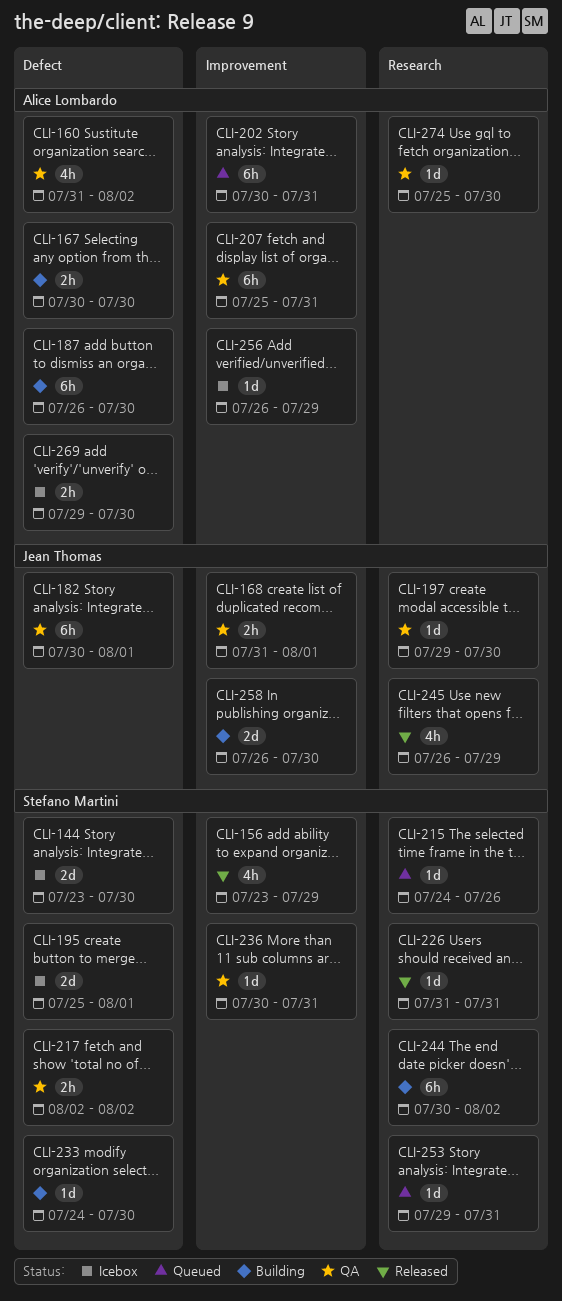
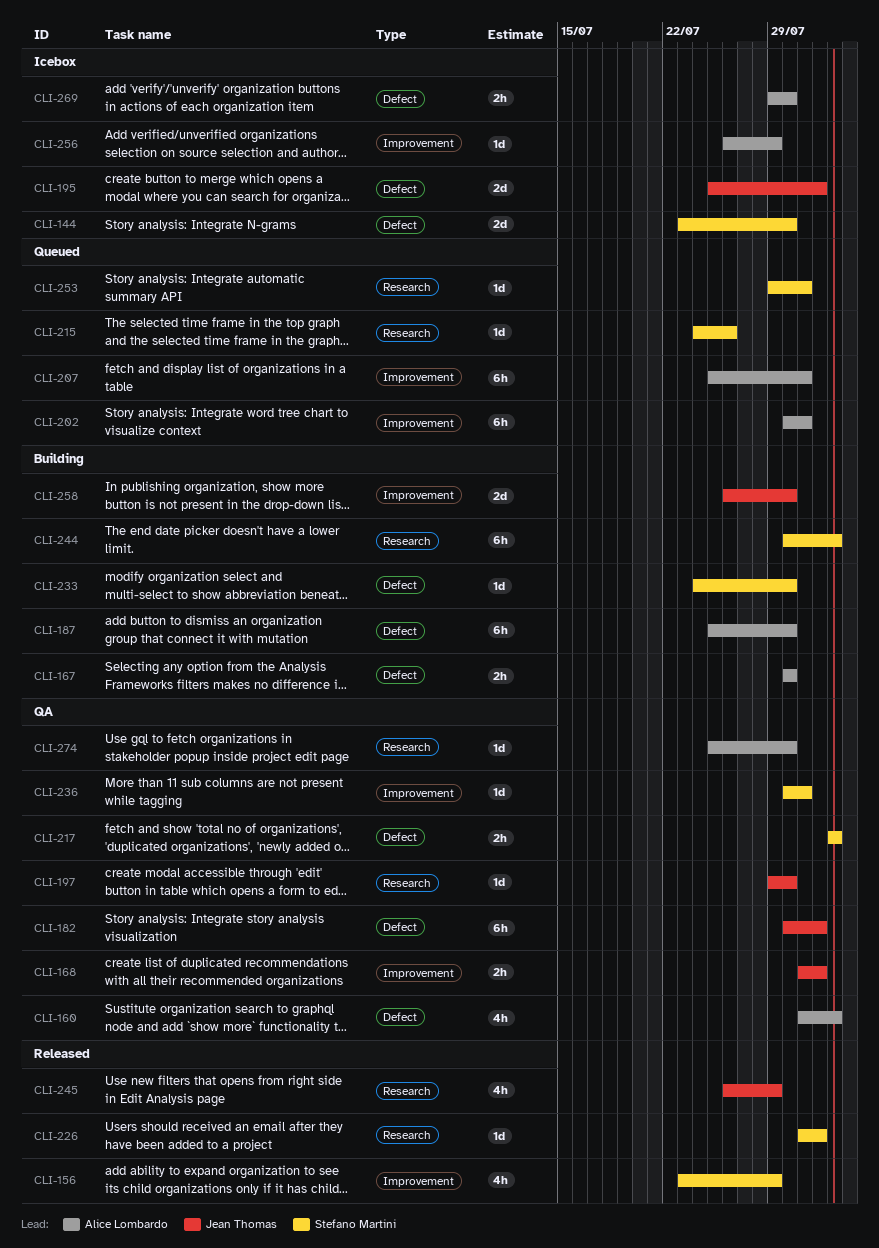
CLI-187, start: Jul 26 -> Jul 25
CLI-195, owner: Stefano Martini -> Jean Thomas
CLI-207, status: QA -> Queued
CLI-226, due: Jul 31 -> Aug 1

